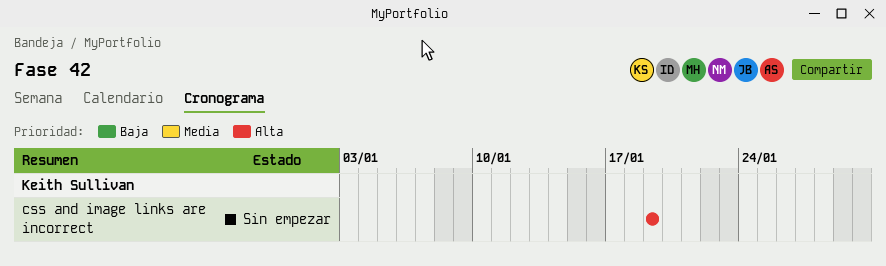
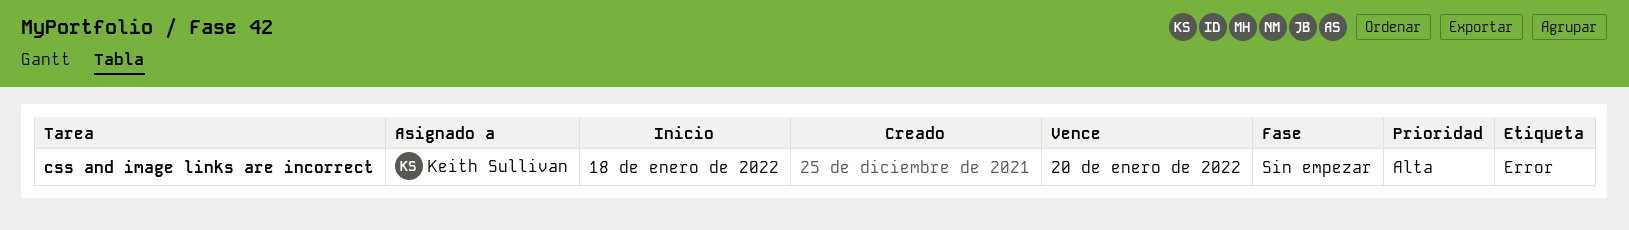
css and image links are incorrect, start: Jan 19 -> Jan 18
css and image links are incorrect, due: Jan 19 -> Jan 20

